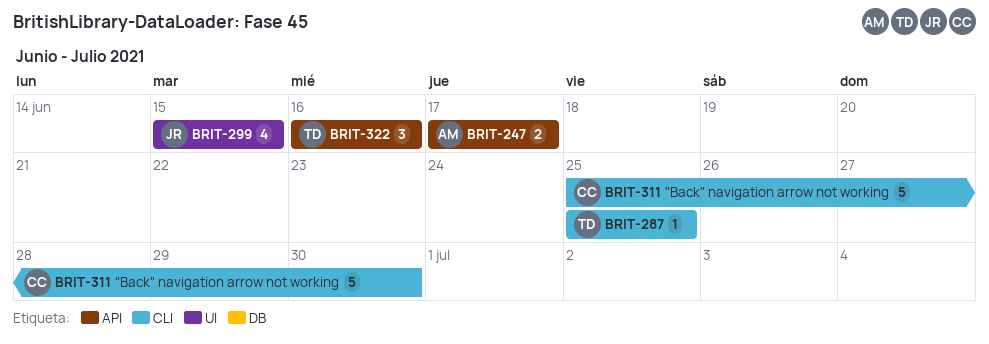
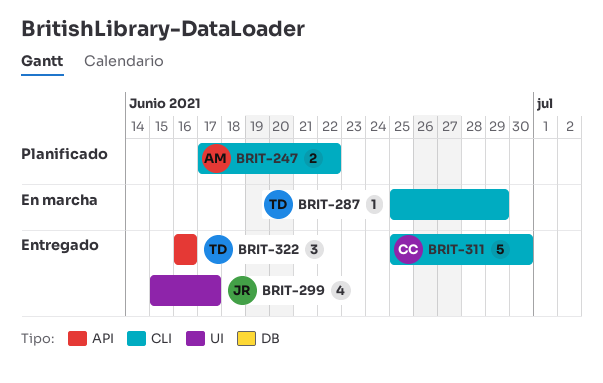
BRIT-247, label: API -> CLI
BRIT-247, due: Jun 17 -> Jun 22
BRIT-287, due: Jun 25 -> Jun 29
BRIT-299, due: Jun 15 -> Jun 17

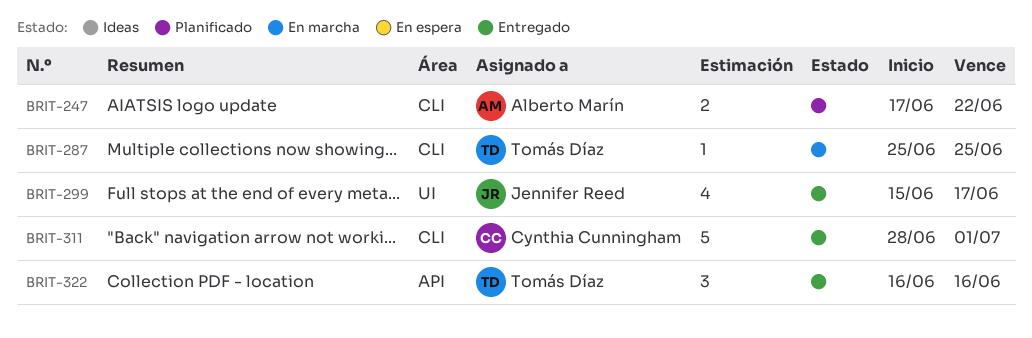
BRIT-287, due: Jun 29 -> Jun 25
BRIT-311, start: Jun 25 -> Jun 28
BRIT-311, due: Jun 30 -> Jul 1

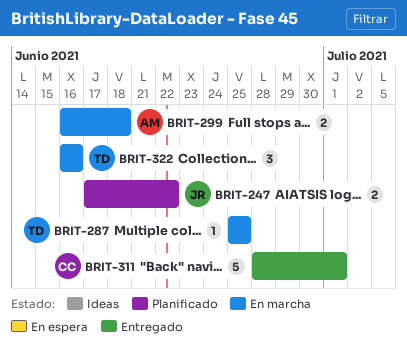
BRIT-247, owner: Alberto Marín -> Jennifer Reed
BRIT-299, status: Entregado -> En marcha
BRIT-299, owner: Jennifer Reed -> Alberto Marín
BRIT-299, estimate: 4 -> 2
BRIT-299, start: Jun 15 -> Jun 16
BRIT-299, due: Jun 17 -> Jun 18
BRIT-322, status: Entregado -> En marcha

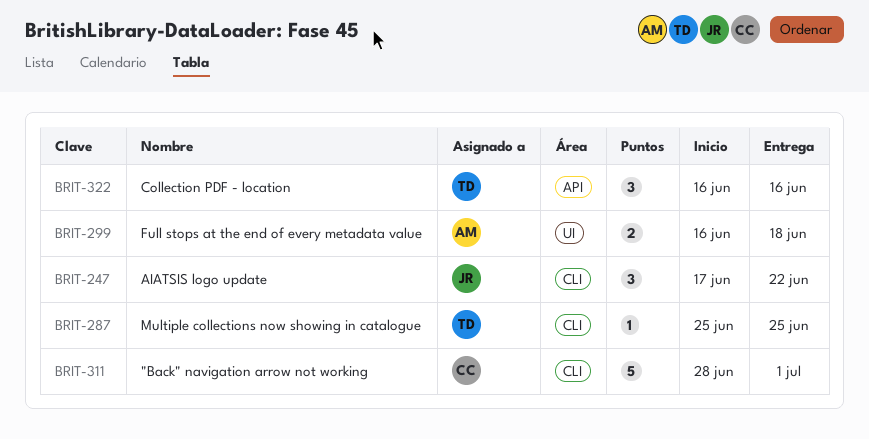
BRIT-247, estimate: 2 -> 3

